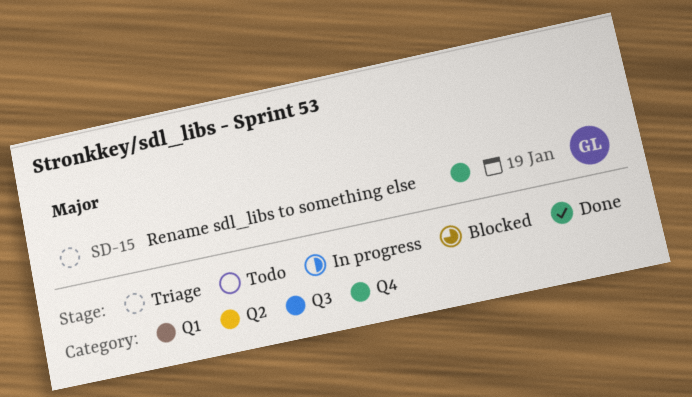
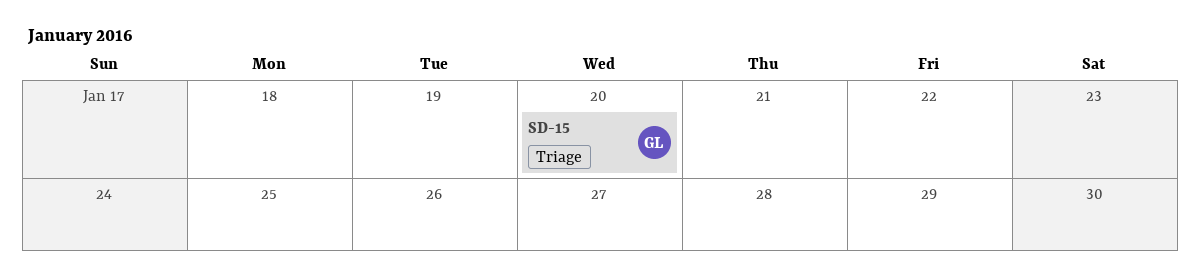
SD-15, due: Jan 19 -> Jan 20

